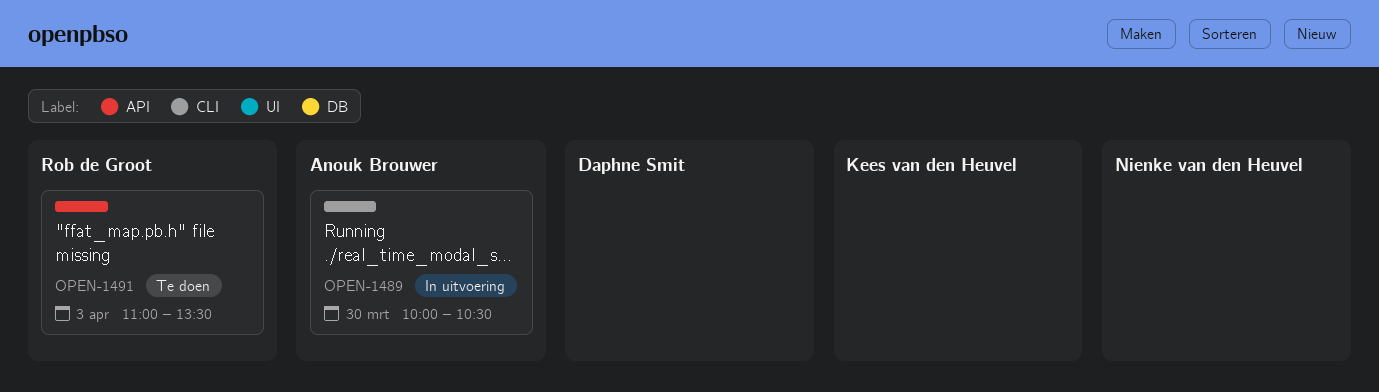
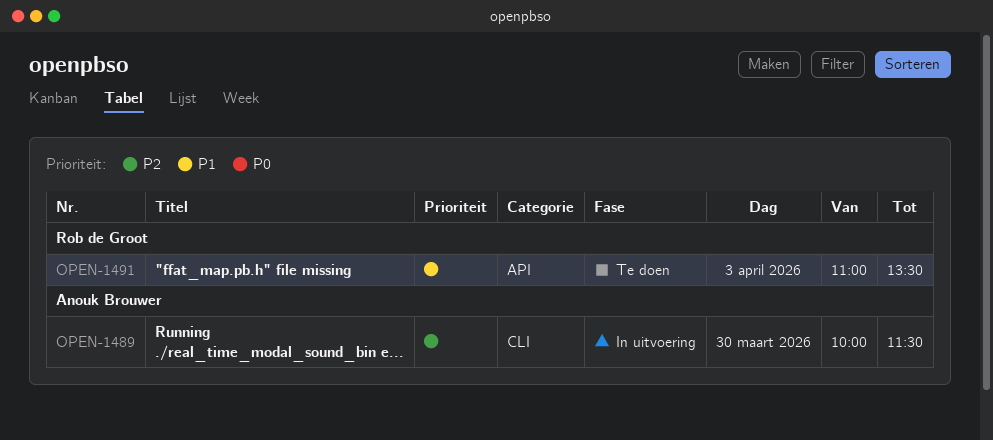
OPEN-1489, ends: 10:30 -> 11:30

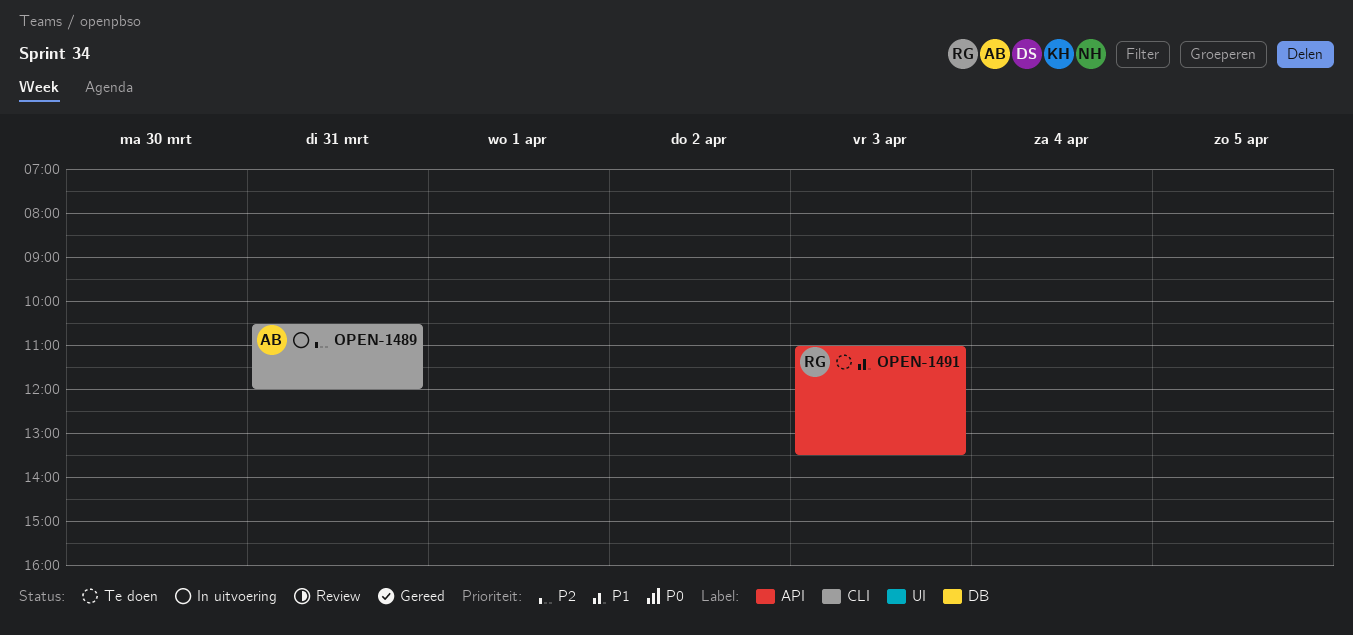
OPEN-1489, day: Mar 30 -> Mar 31
OPEN-1489, begins: 10:00 -> 10:30
OPEN-1489, ends: 11:30 -> 12:00

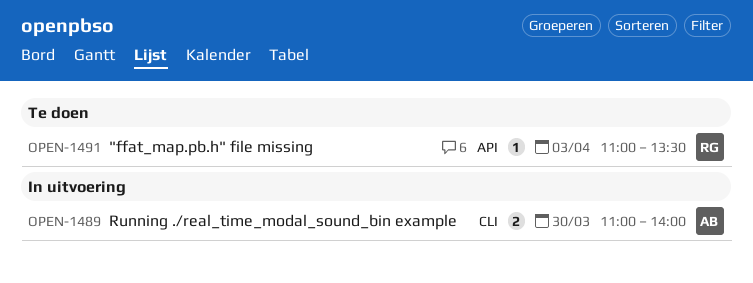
OPEN-1489, day: Mar 31 -> Mar 30
OPEN-1489, begins: 10:30 -> 11:00
OPEN-1489, ends: 12:00 -> 14:00

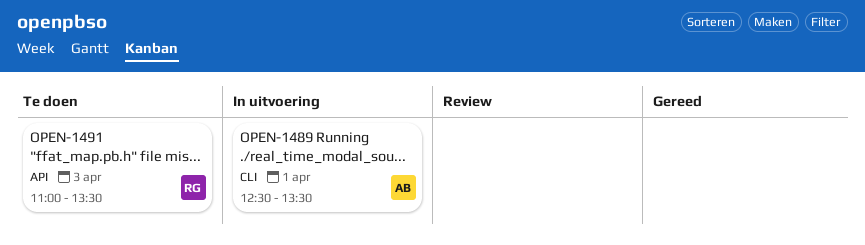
OPEN-1489, day: Mar 30 -> Apr 1
OPEN-1489, begins: 11:00 -> 12:30
OPEN-1489, ends: 14:00 -> 13:30

